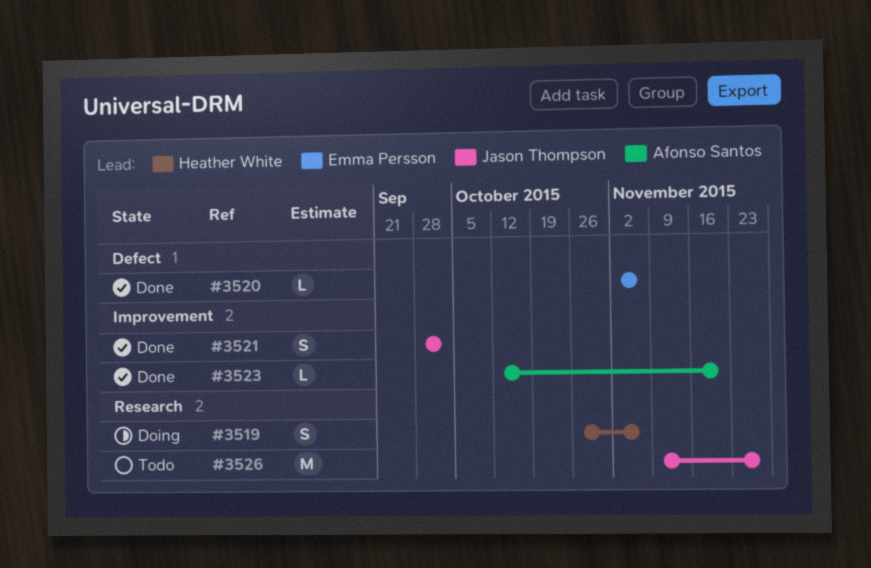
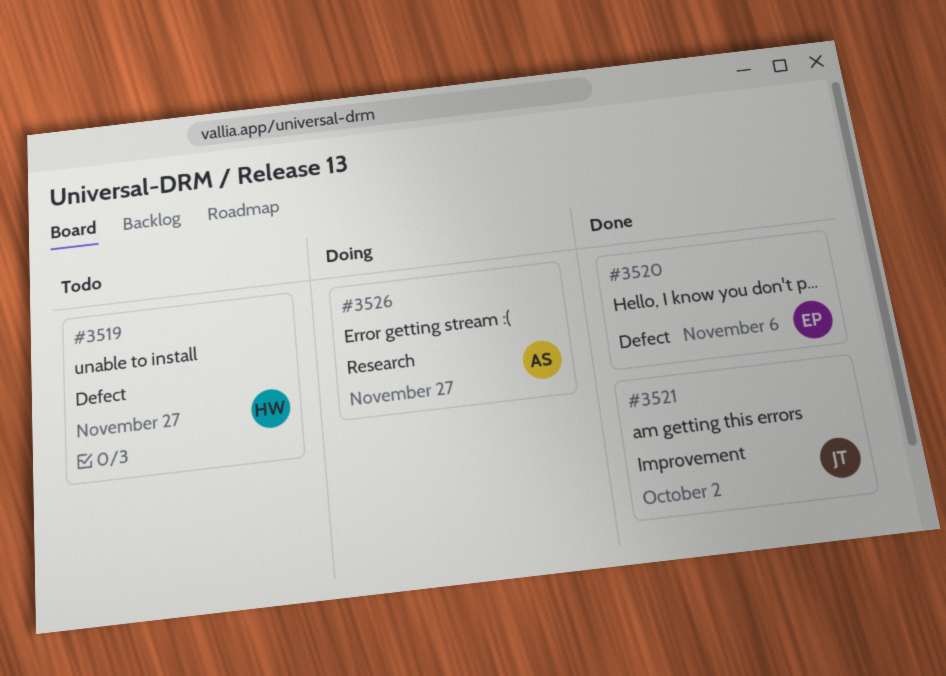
#3519, status: Doing -> Todo
#3519, label: Research -> Defect
#3519, due: Nov 6 -> Nov 27
#3523: present -> none
#3526, status: Todo -> Doing
#3526, owner: Jason Thompson -> Afonso Santos

